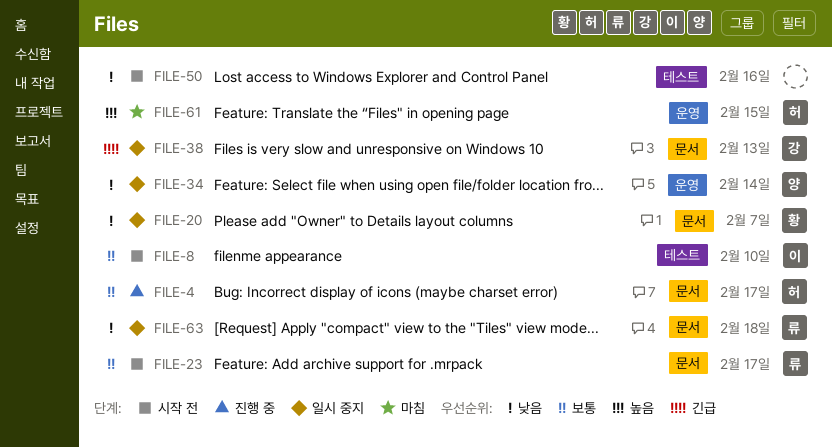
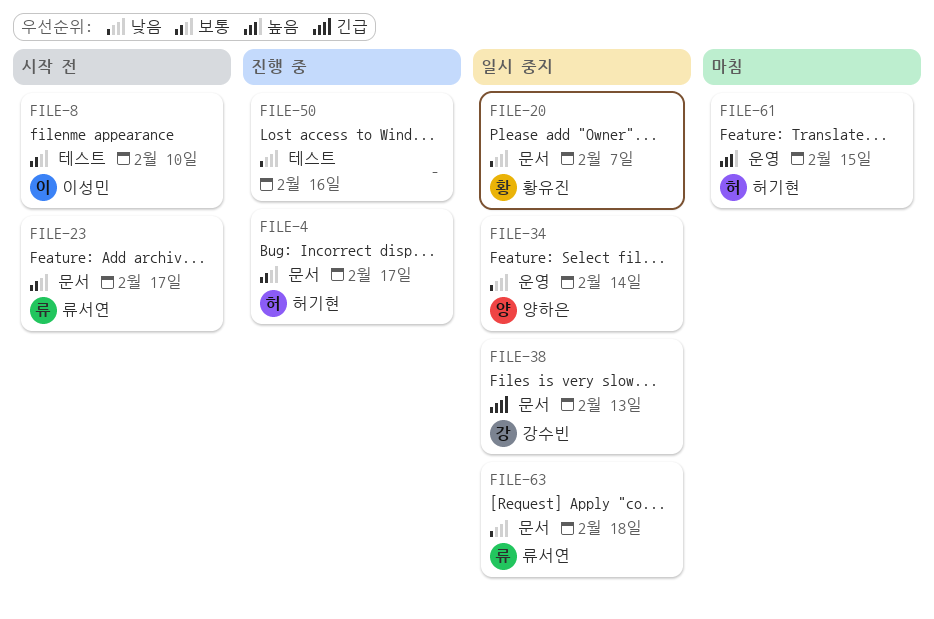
FILE-50, status: 시작 전 -> 진행 중

